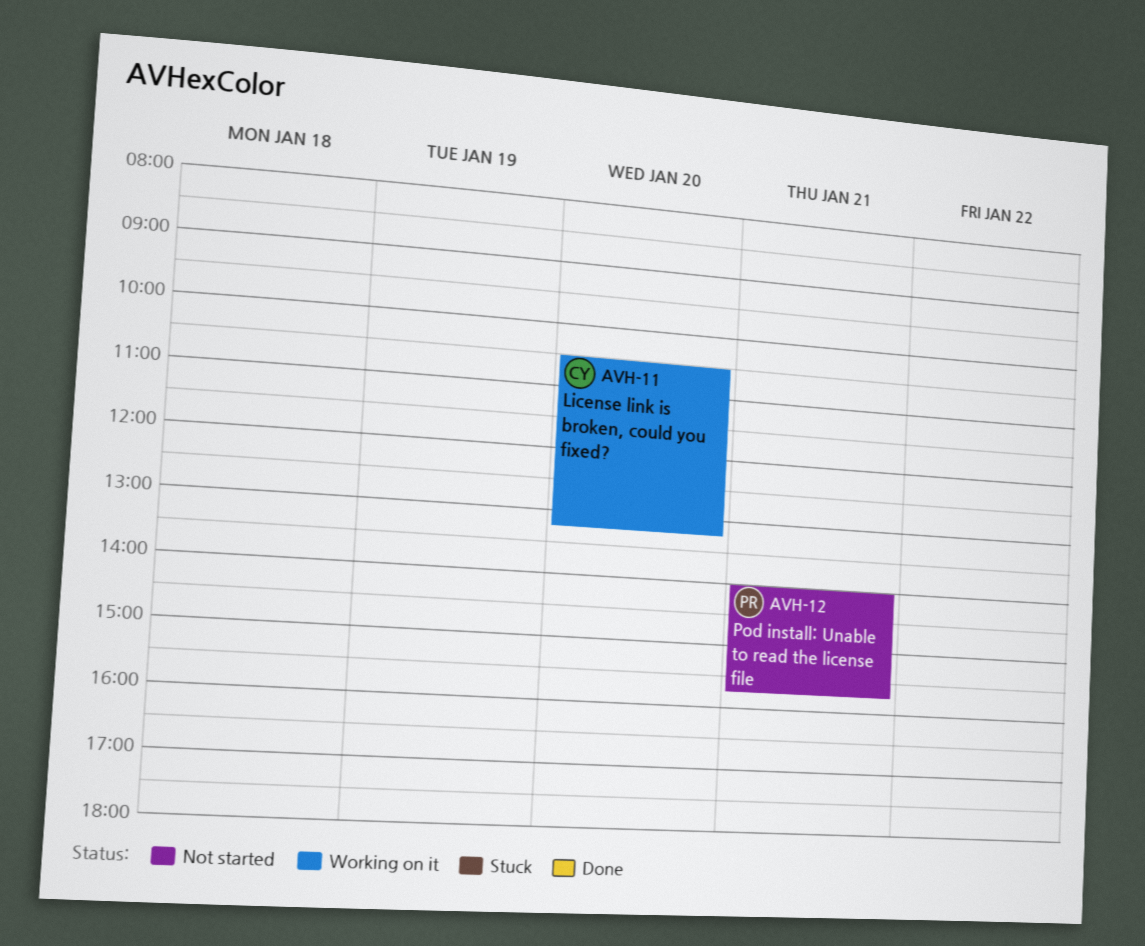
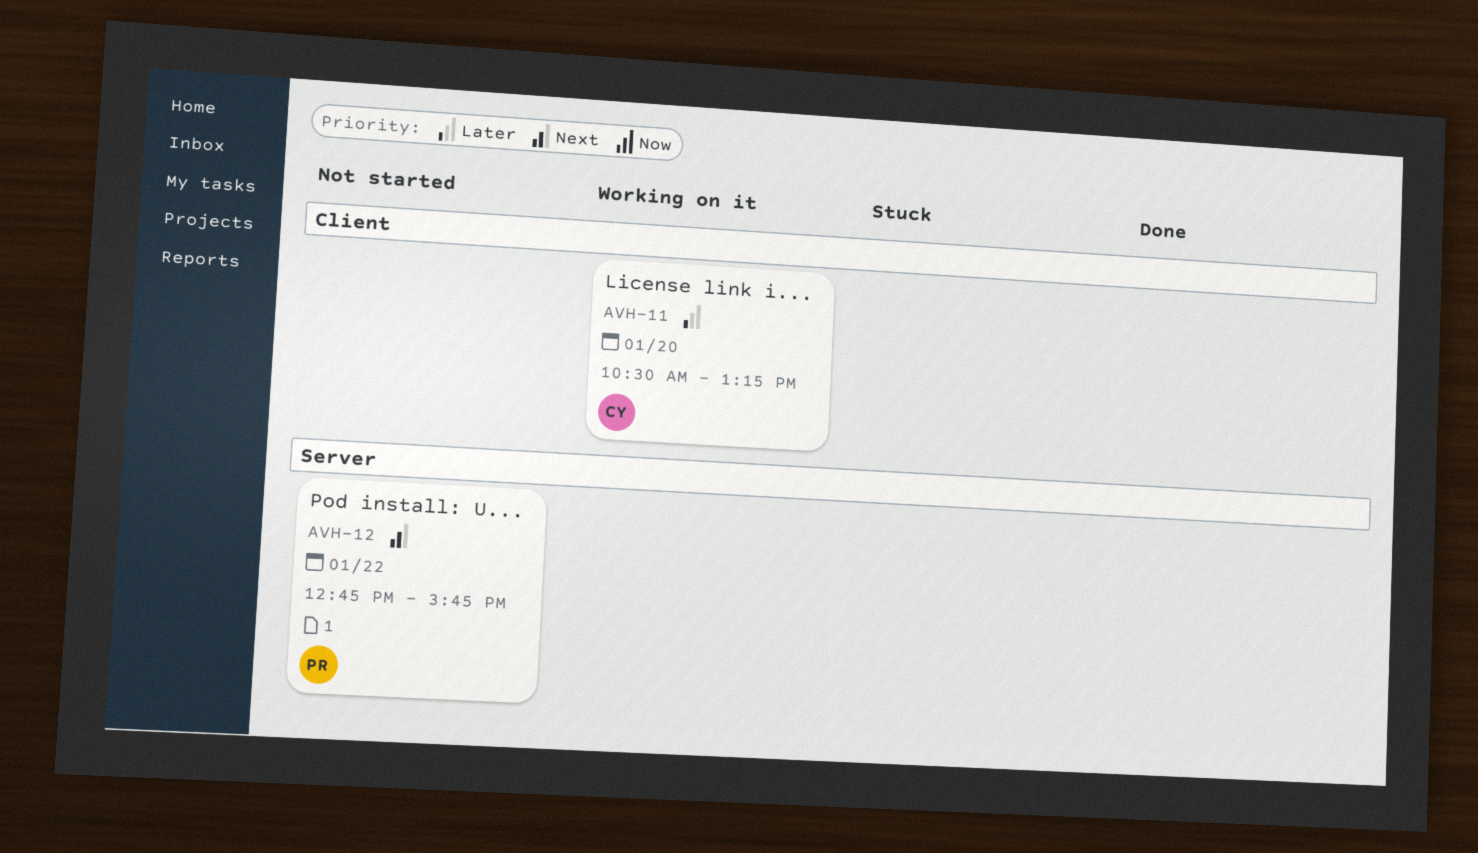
AVH-12, day: Jan 21 -> Jan 22
AVH-12, begins: 14:00 -> 12:45

